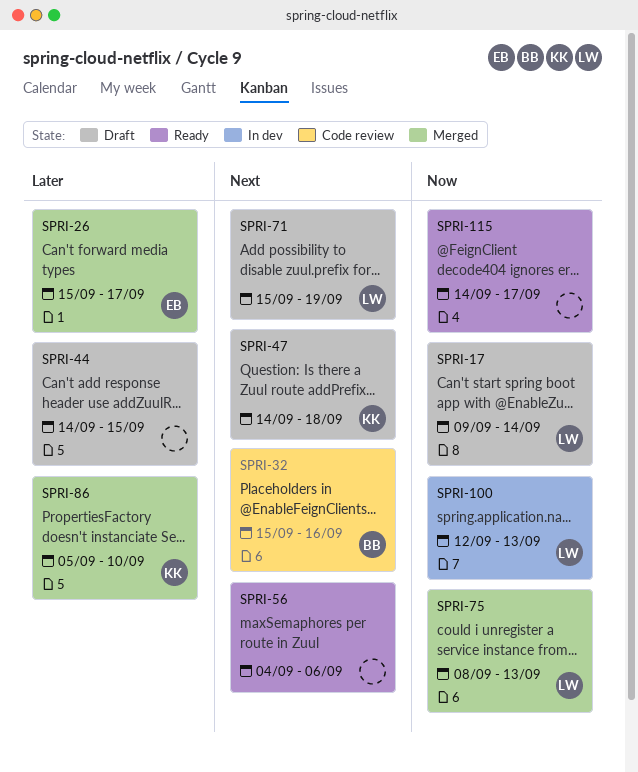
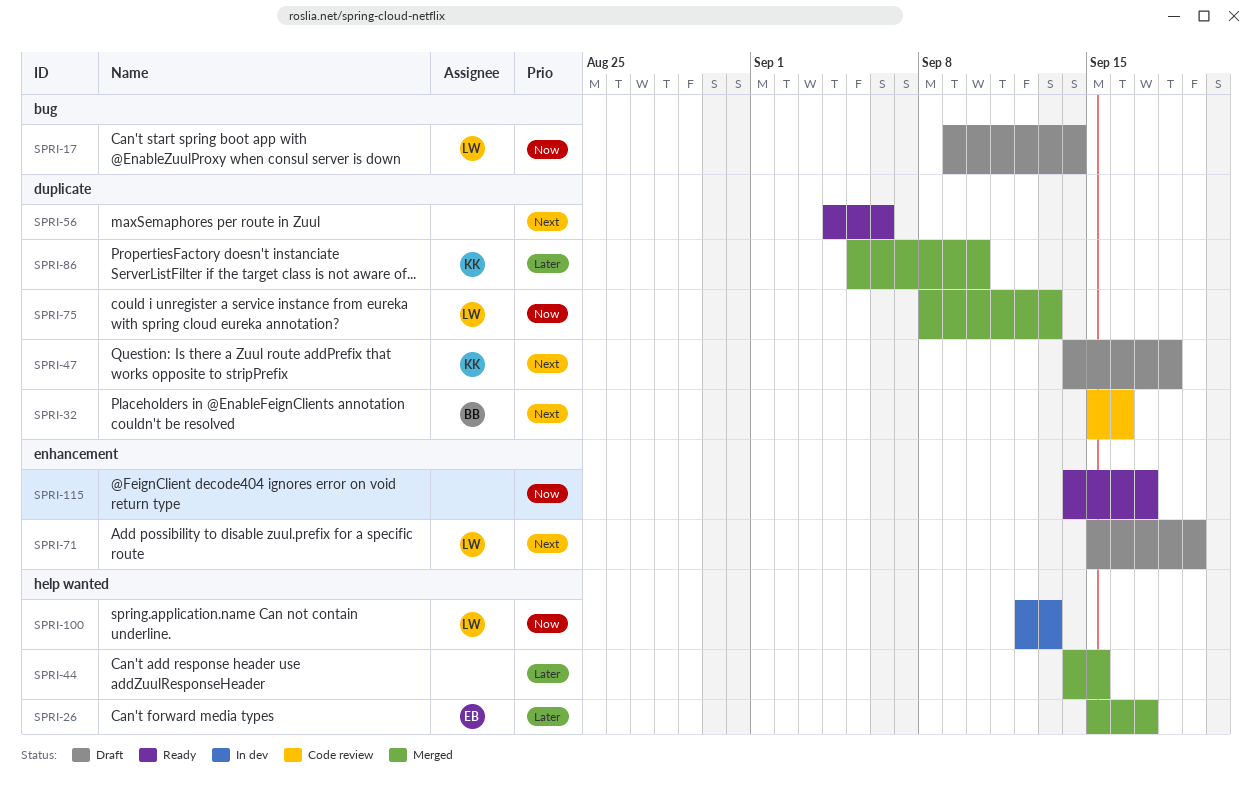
SPRI-44, status: Draft -> Merged

